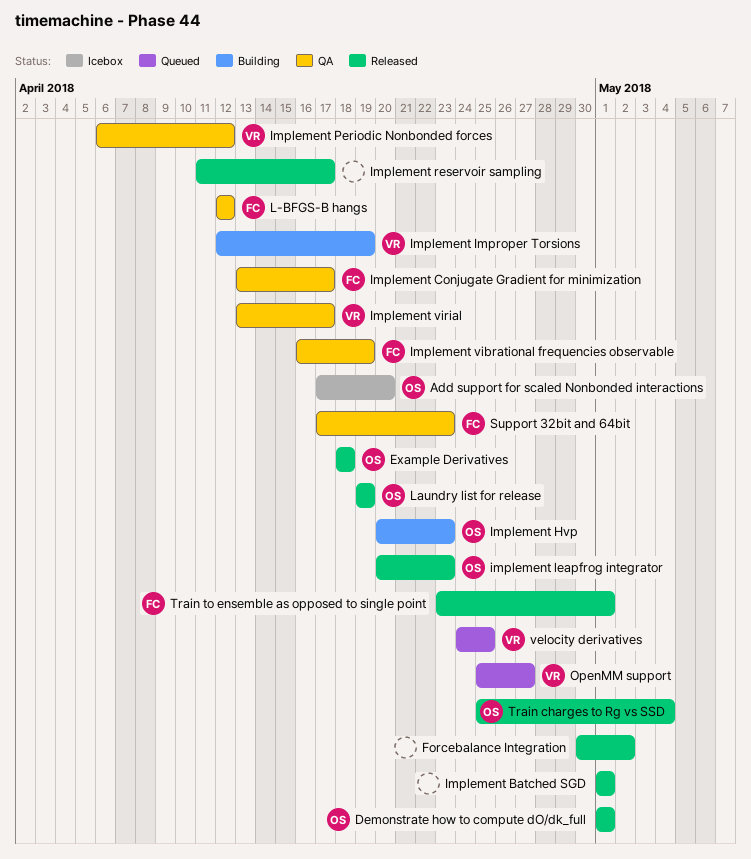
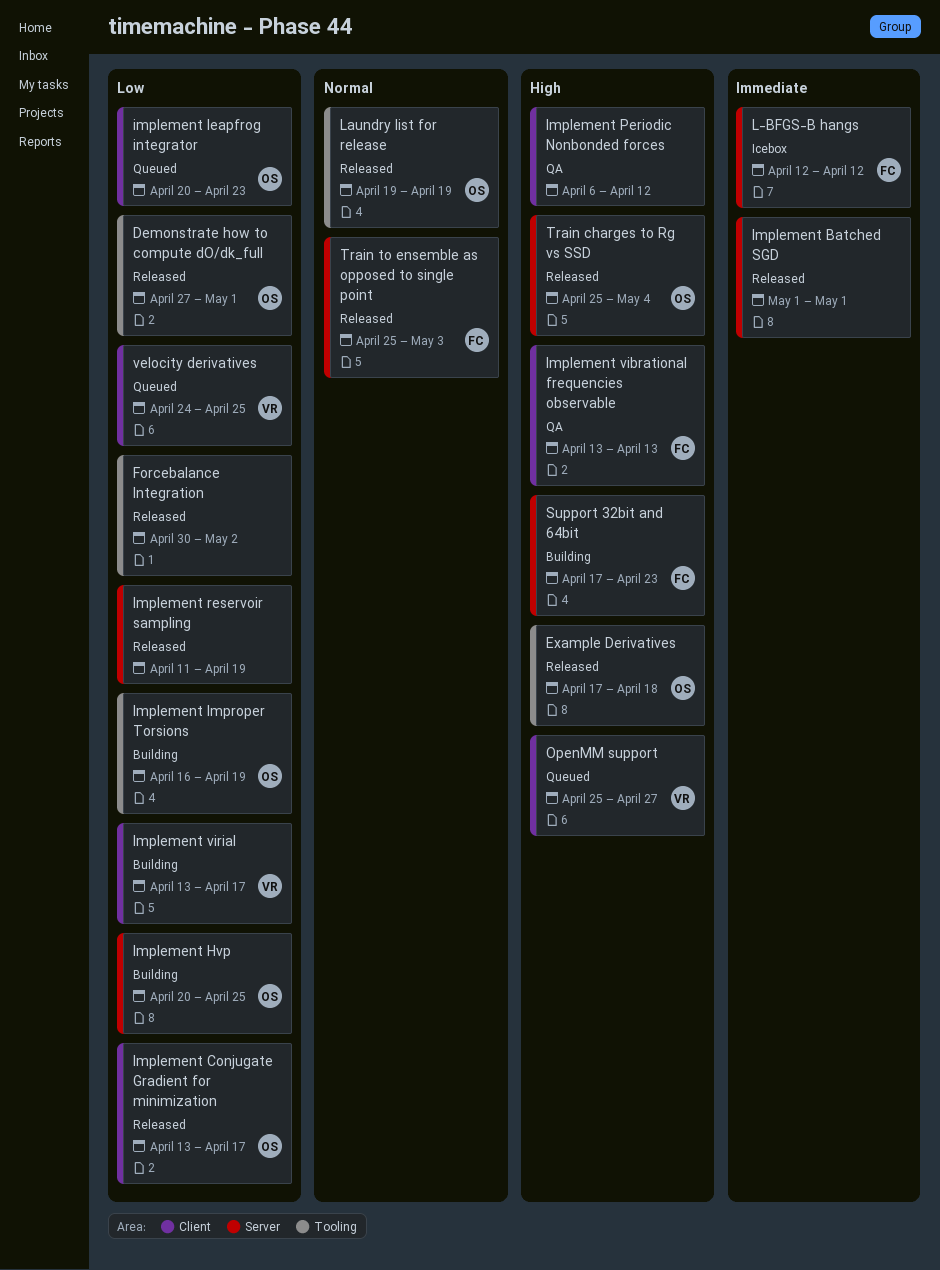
Add support for scaled Nonbonded interactions: present -> none
Demonstrate how to compute dO/dk_full, start: May 1 -> Apr 27
Example Derivatives, start: Apr 18 -> Apr 17
Implement Conjugate Gradient for minimization, status: QA -> Released
Implement Conjugate Gradient for minimization, owner: FC -> OS
Implement Hvp, due: Apr 23 -> Apr 25
Implement Improper Torsions, owner: VR -> OS
Implement Improper Torsions, start: Apr 12 -> Apr 16
implement leapfrog integrator, status: Released -> Queued
Implement Periodic Nonbonded forces, owner: VR -> none
Implement reservoir sampling, due: Apr 17 -> Apr 19
Implement vibrational frequencies observable, start: Apr 16 -> Apr 13
Implement vibrational frequencies observable, due: Apr 19 -> Apr 13
Implement virial, status: QA -> Building
L-BFGS-B hangs, status: QA -> Icebox
Support 32bit and 64bit, status: QA -> Building
Train to ensemble as opposed to single point, start: Apr 23 -> Apr 25
Train to ensemble as opposed to single point, due: May 1 -> May 3

